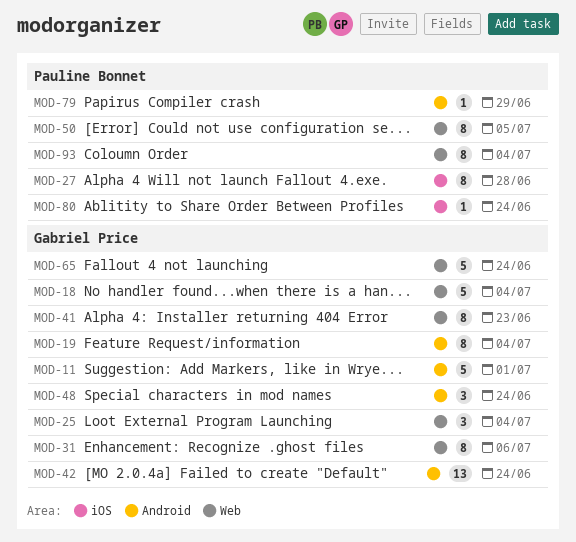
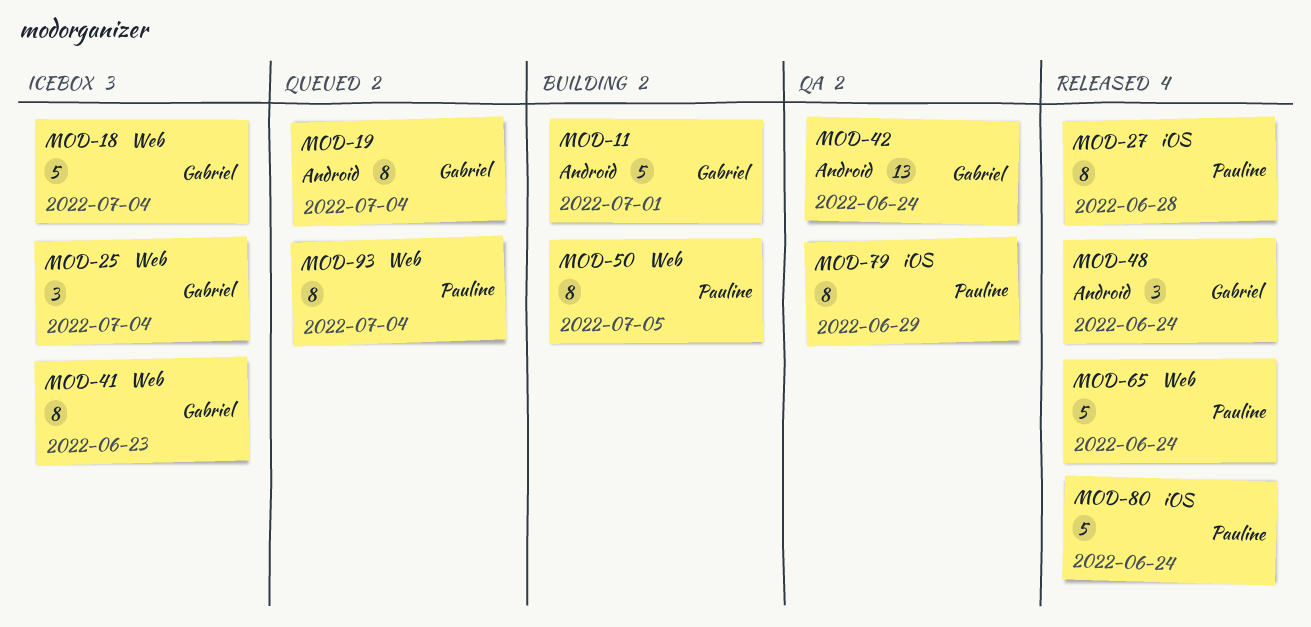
MOD-31: present -> none
MOD-65, owner: Gabriel Price -> Pauline Bonnet
MOD-79, label: Android -> iOS
MOD-79, estimate: 1 -> 8
MOD-80, estimate: 1 -> 5

